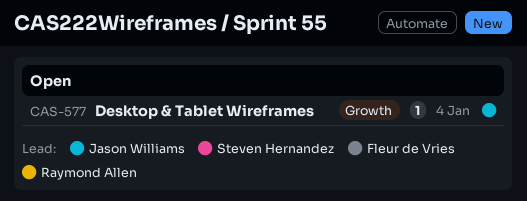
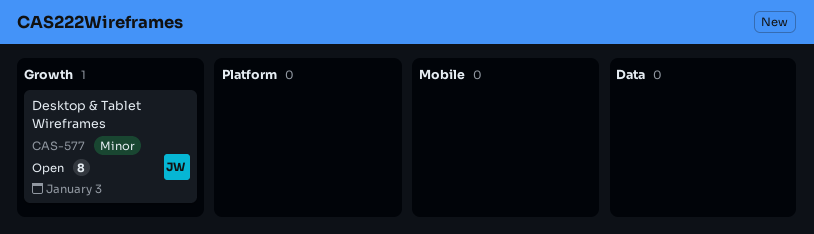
CAS-577, estimate: 1 -> 8
CAS-577, due: Jan 4 -> Jan 3

